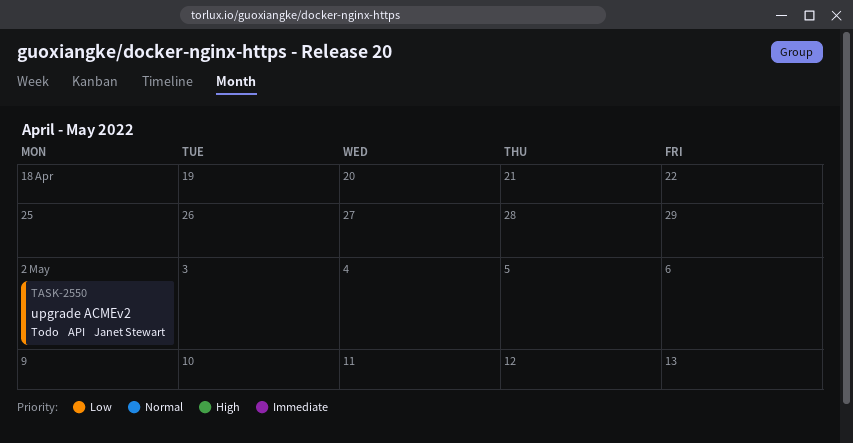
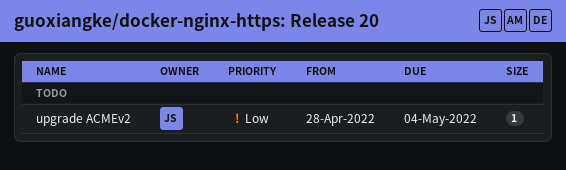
upgrade ACMEv2, due: May 2 -> May 4

